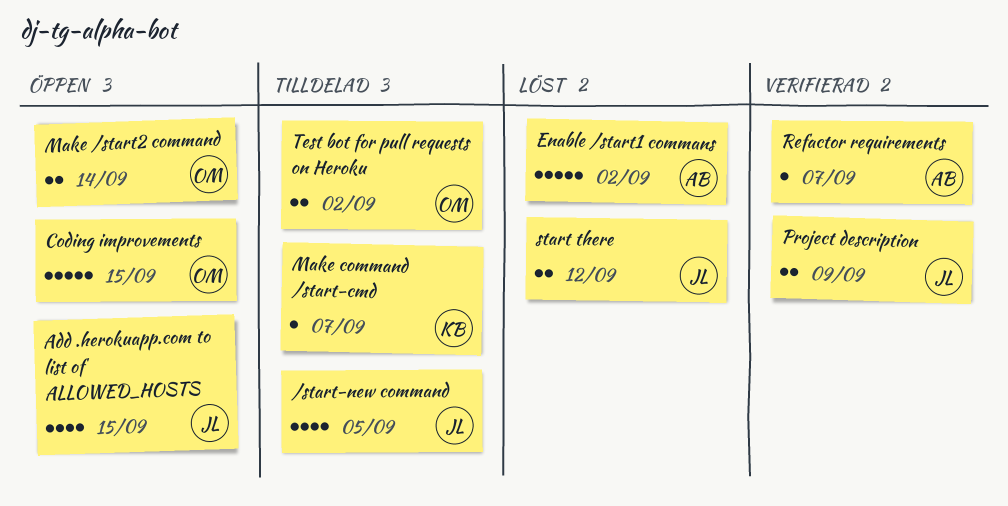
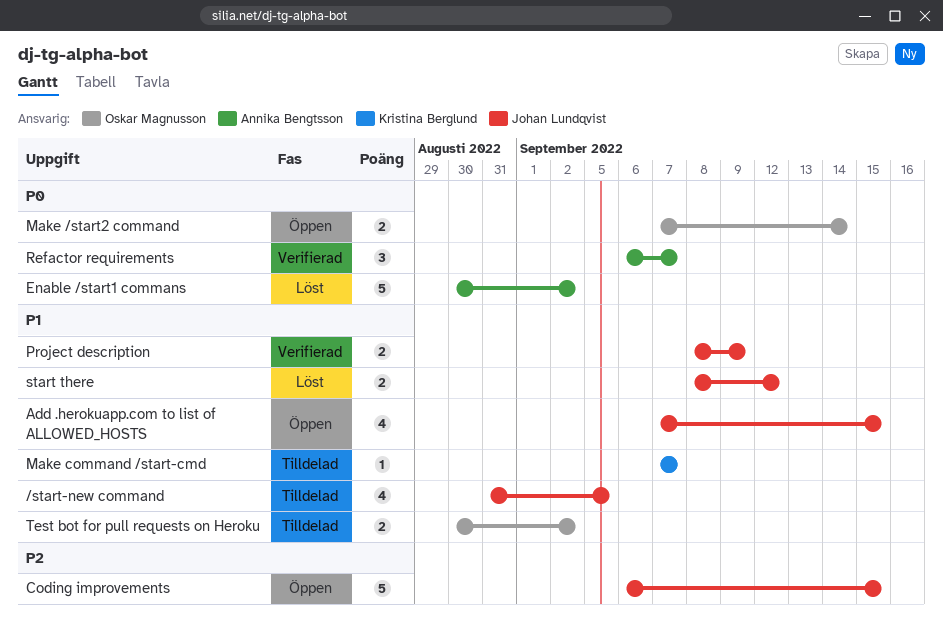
Coding improvements, owner: Oskar Magnusson -> Johan Lundqvist
Refactor requirements, estimate: 1 -> 3

